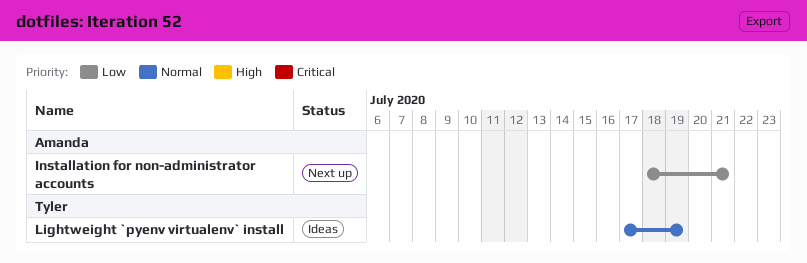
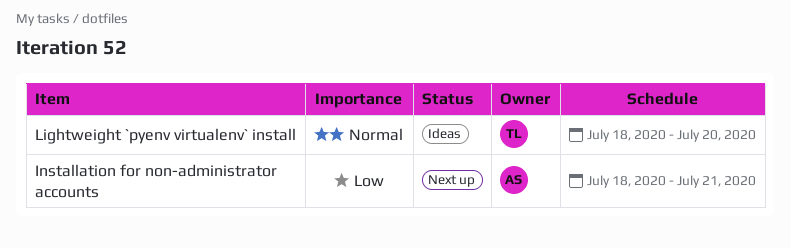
Lightweight `pyenv virtualenv` install, start: Jul 17 -> Jul 18
Lightweight `pyenv virtualenv` install, due: Jul 19 -> Jul 20

